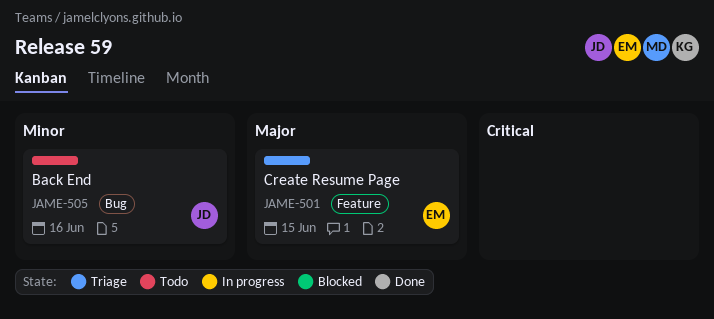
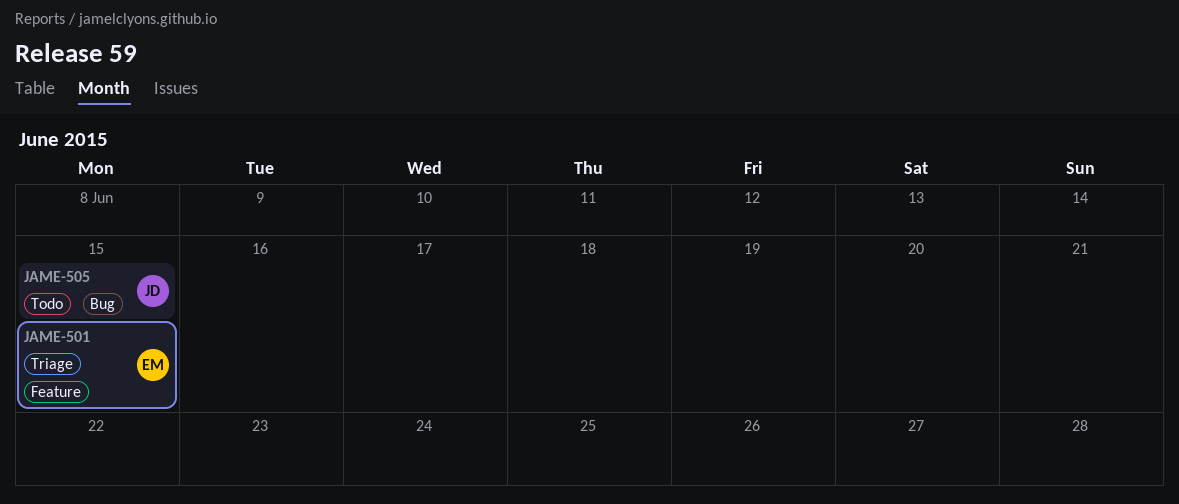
JAME-505, due: Jun 16 -> Jun 15

